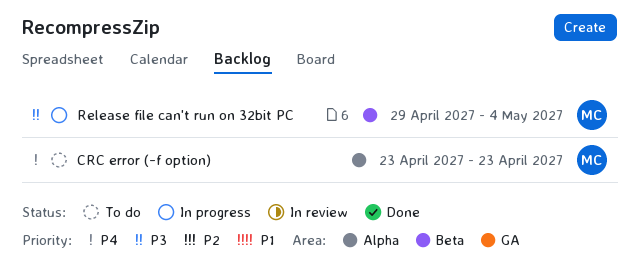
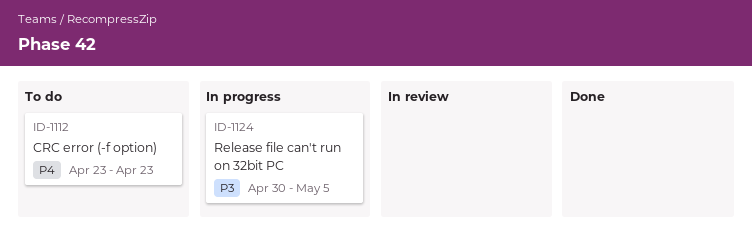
Release file can't run on 32bit PC, start: Apr 29 -> Apr 30
Release file can't run on 32bit PC, due: May 4 -> May 5

